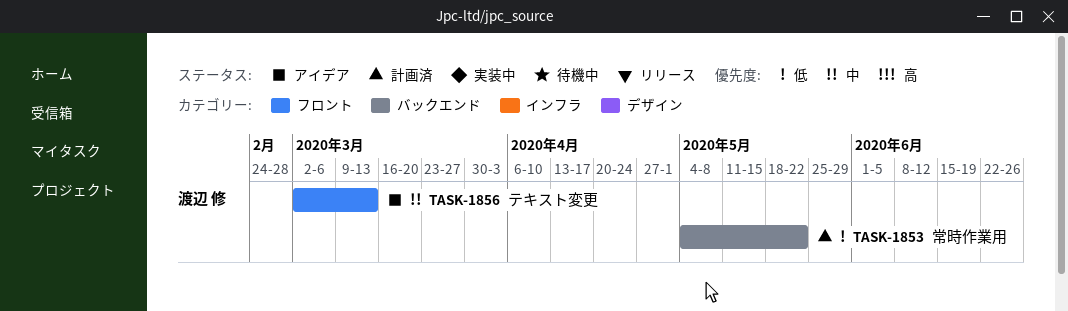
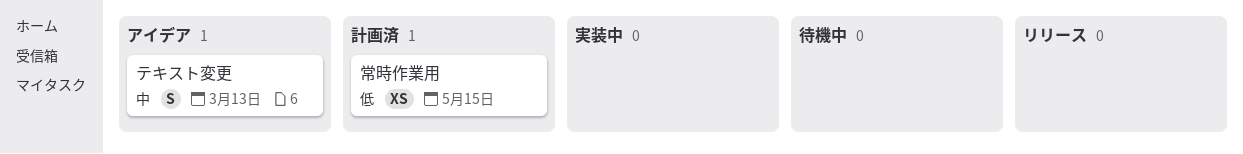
常時作業用, due: May 22 -> May 15

